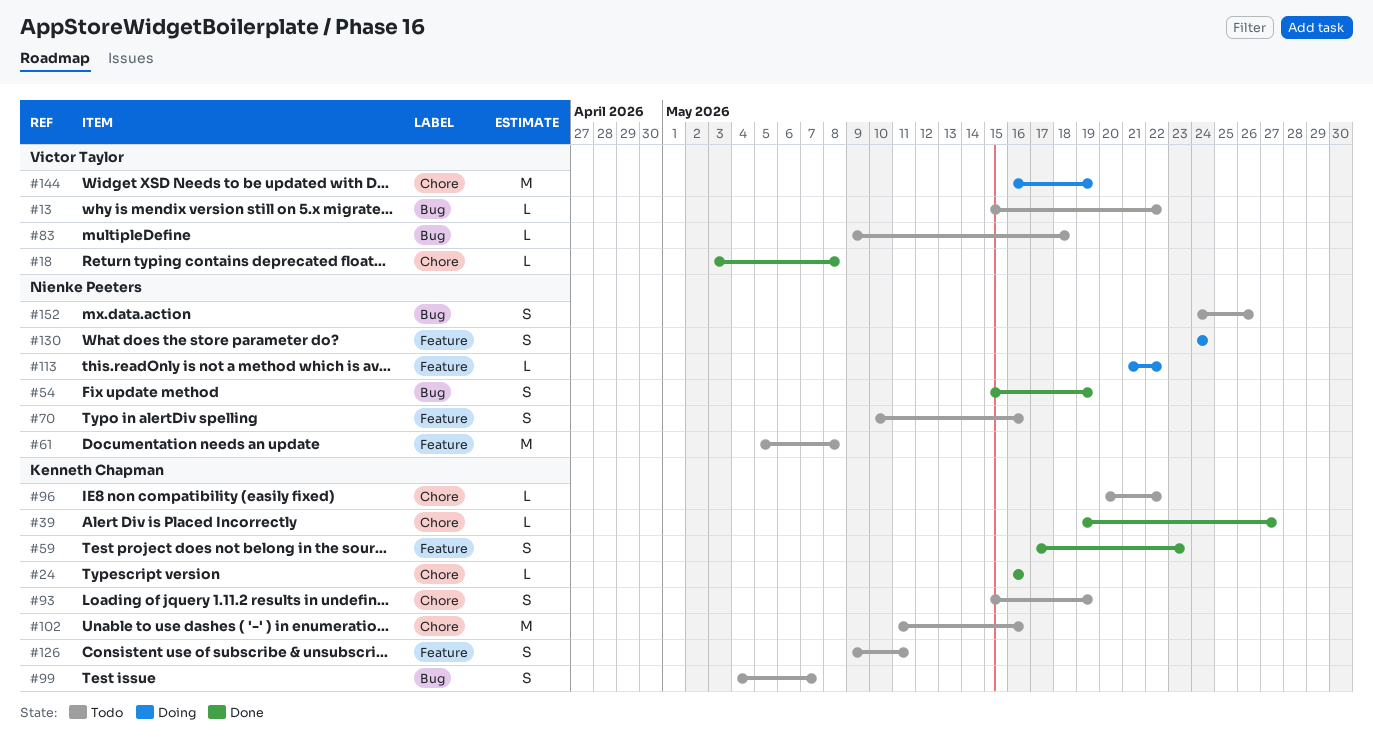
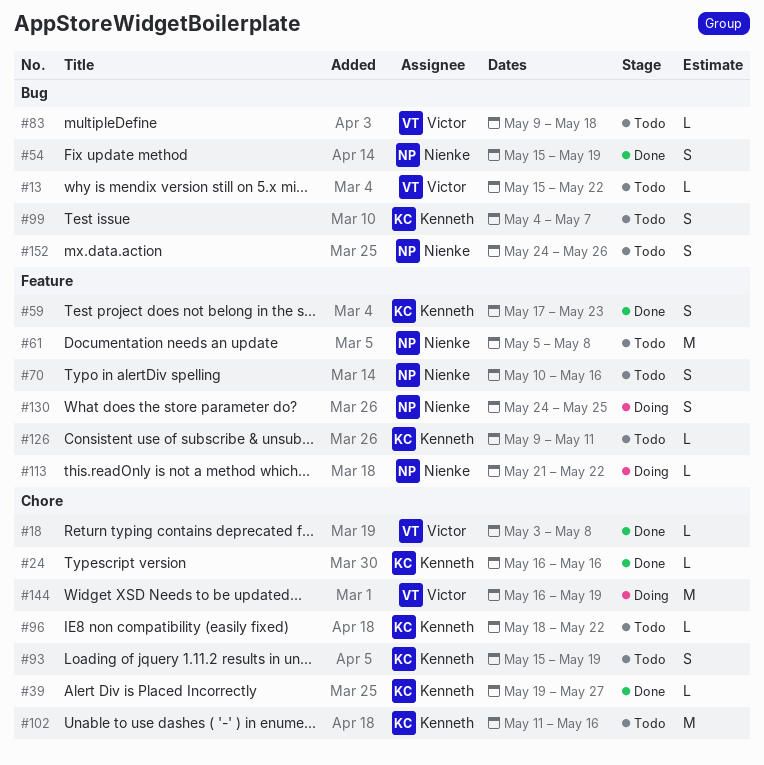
#96, start: May 20 -> May 18
#126, estimate: S -> L
#130, due: May 24 -> May 25

